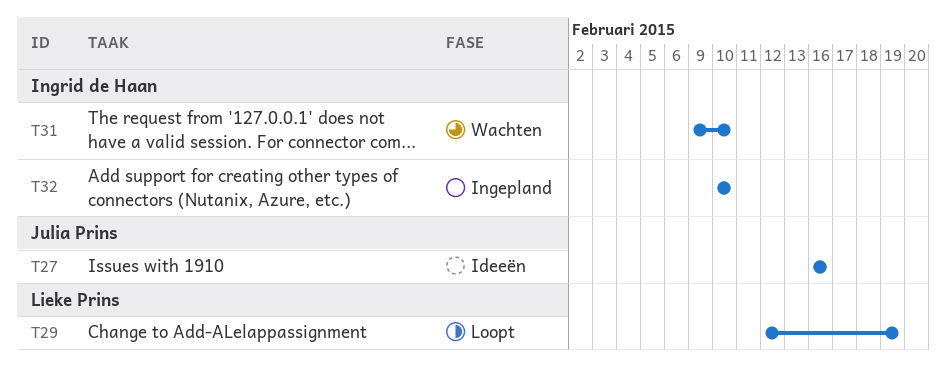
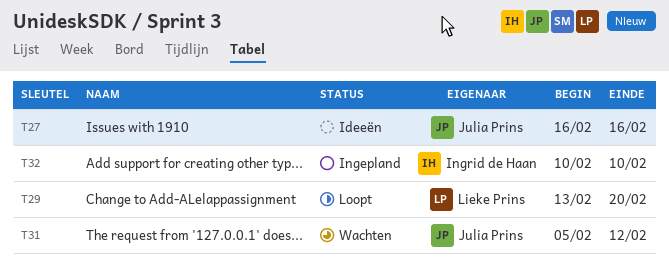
T29, start: Feb 12 -> Feb 13
T29, due: Feb 19 -> Feb 20
T31, owner: Ingrid de Haan -> Julia Prins
T31, start: Feb 9 -> Feb 5
T31, due: Feb 10 -> Feb 12

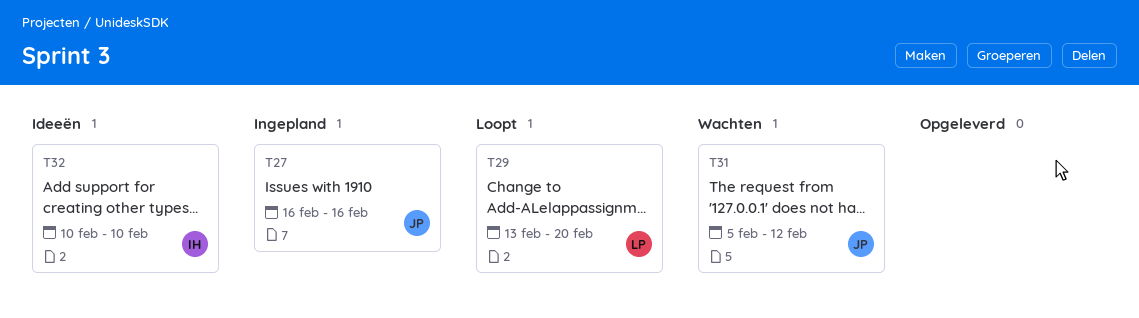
T27, status: Ideeën -> Ingepland
T32, status: Ingepland -> Ideeën

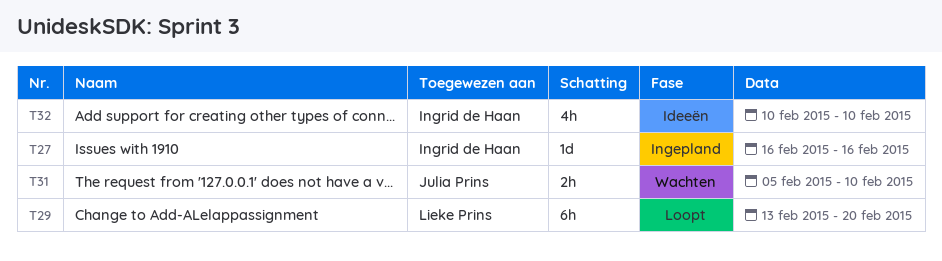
T27, owner: Julia Prins -> Ingrid de Haan
T31, due: Feb 12 -> Feb 10

